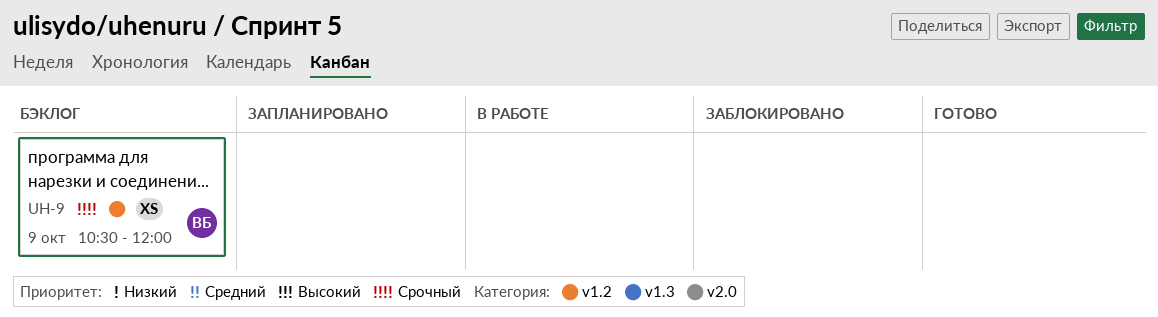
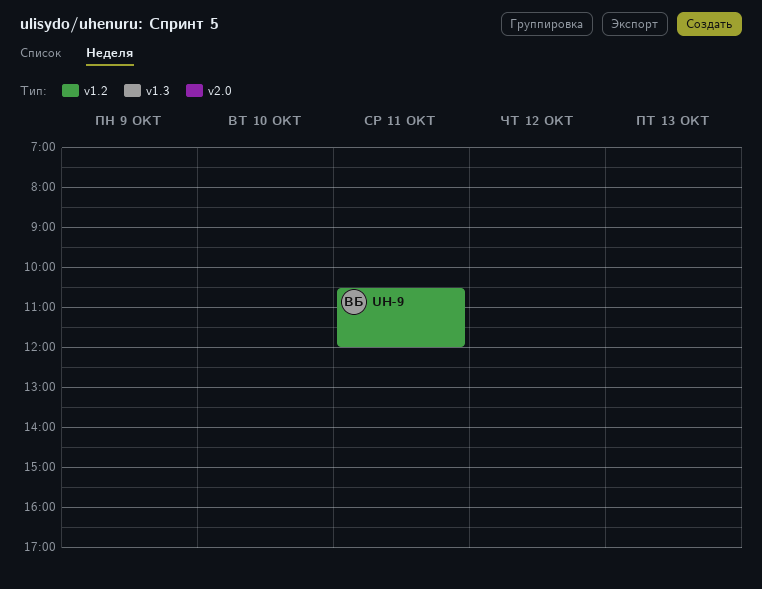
UH-9, day: Oct 9 -> Oct 11

